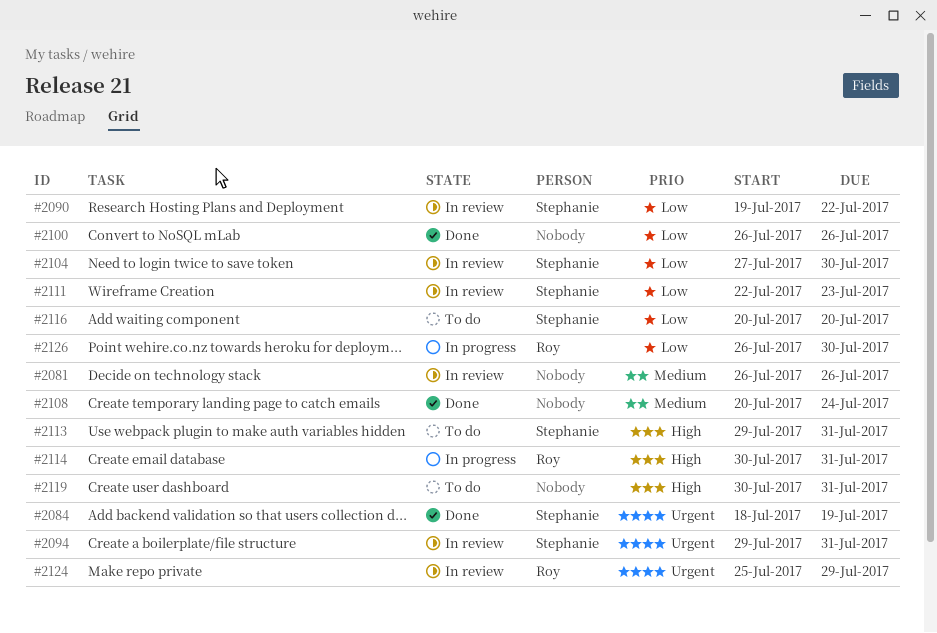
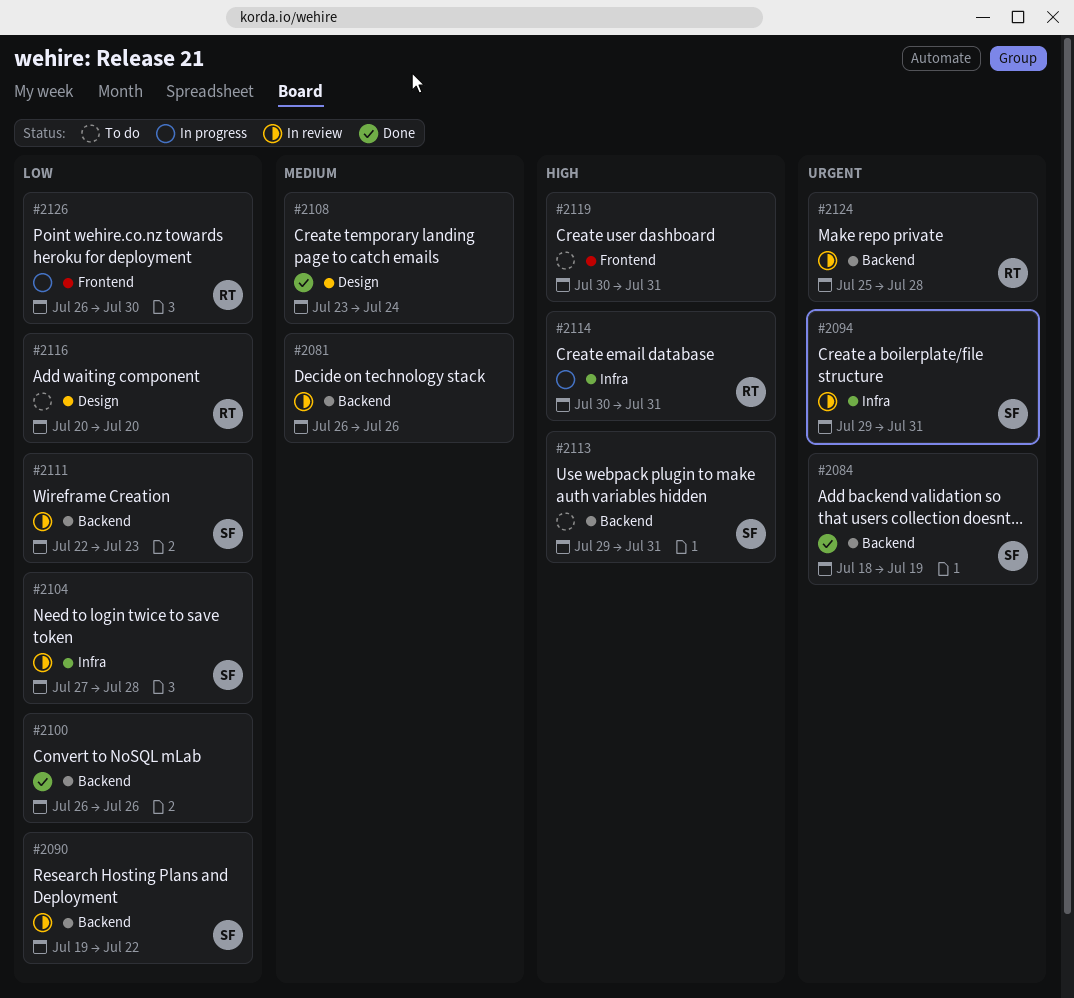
#2104, due: Jul 30 -> Jul 28
#2108, start: Jul 20 -> Jul 23
#2116, owner: Stephanie -> Roy
#2124, due: Jul 29 -> Jul 28

